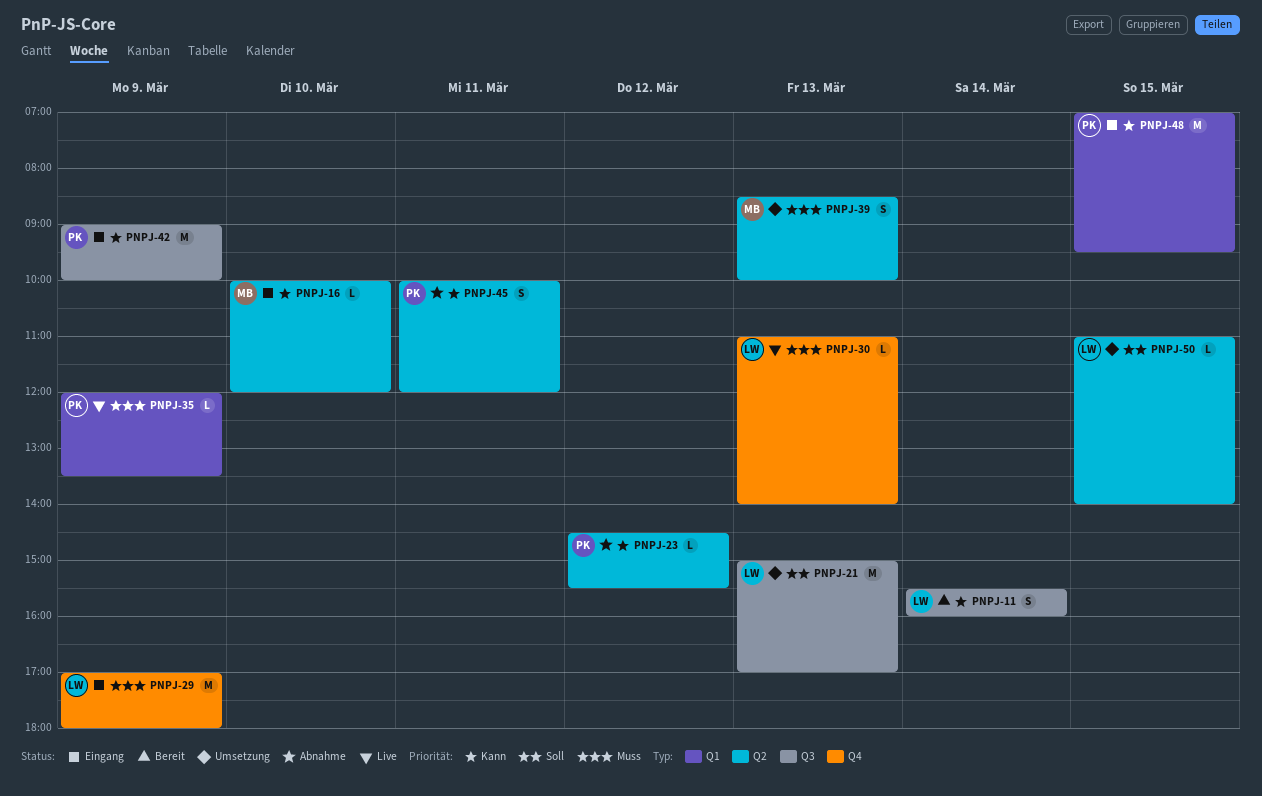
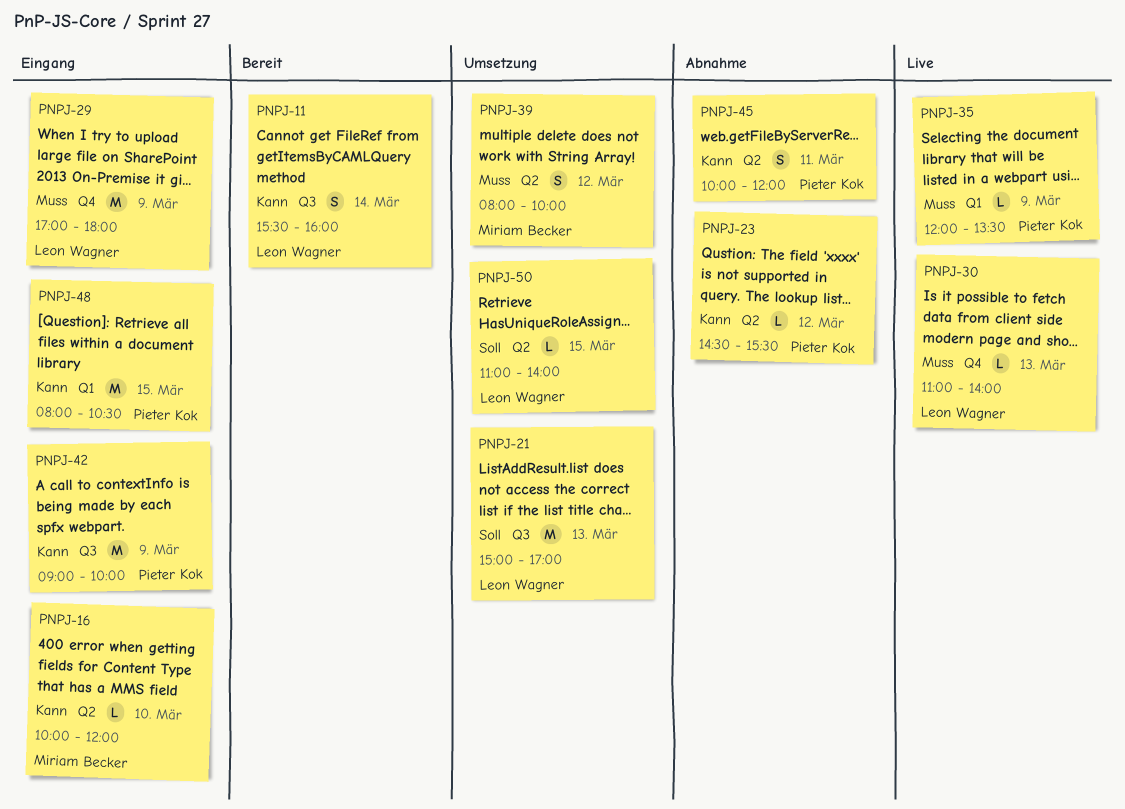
PNPJ-39, day: Mar 13 -> Mar 12
PNPJ-39, begins: 08:30 -> 08:00
PNPJ-48, begins: 07:00 -> 08:00
PNPJ-48, ends: 09:30 -> 10:30

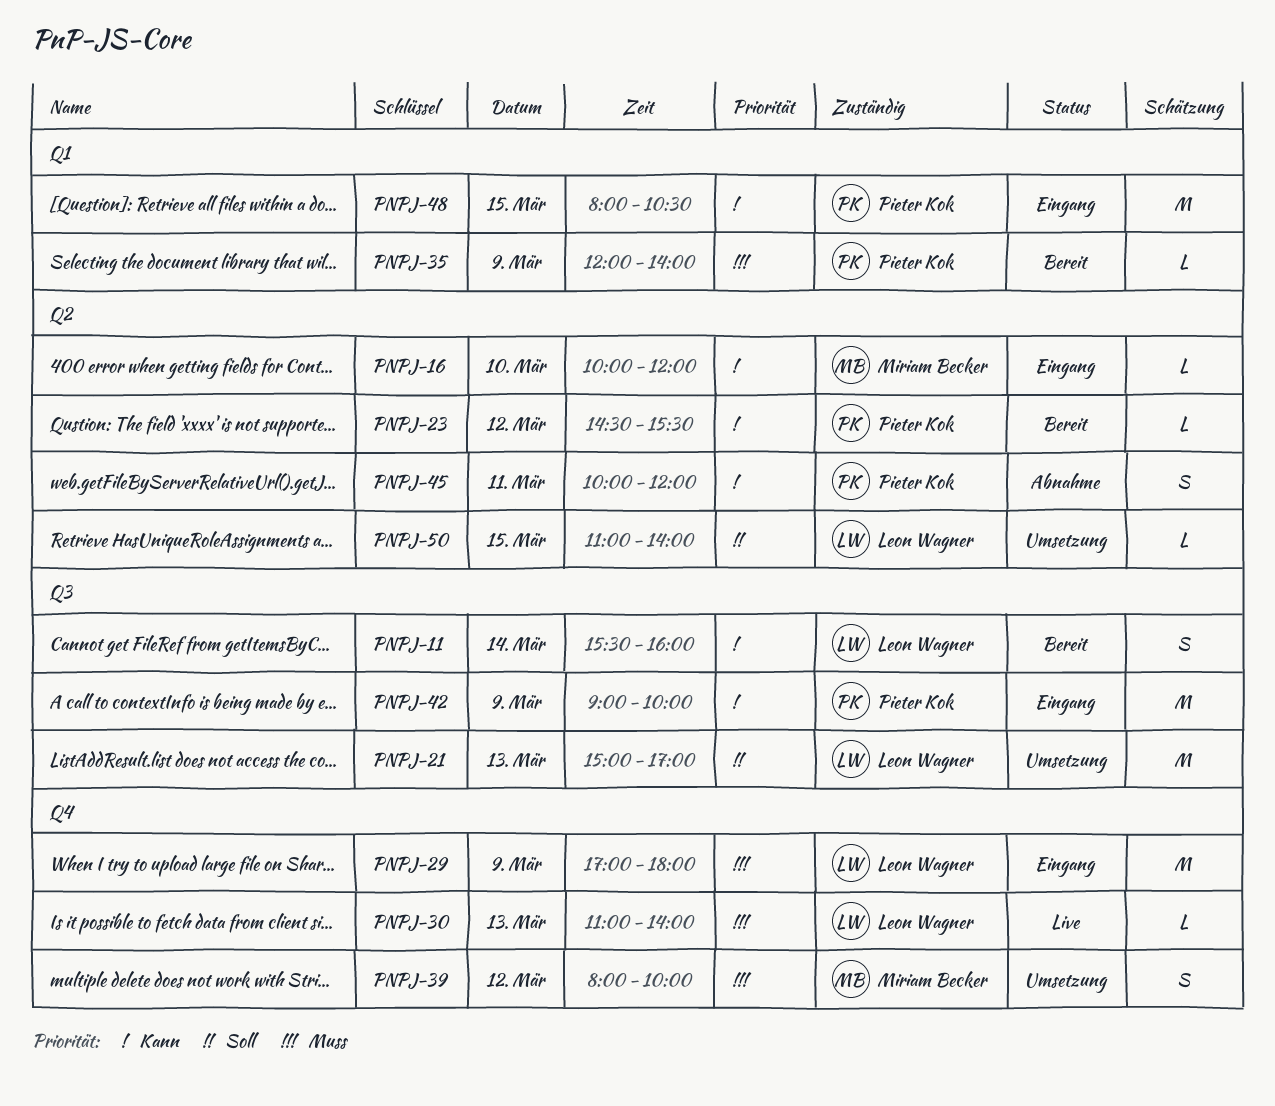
PNPJ-23, status: Abnahme -> Bereit
PNPJ-35, status: Live -> Bereit
PNPJ-35, ends: 13:30 -> 14:00
PNPJ-39, label: Q2 -> Q4

